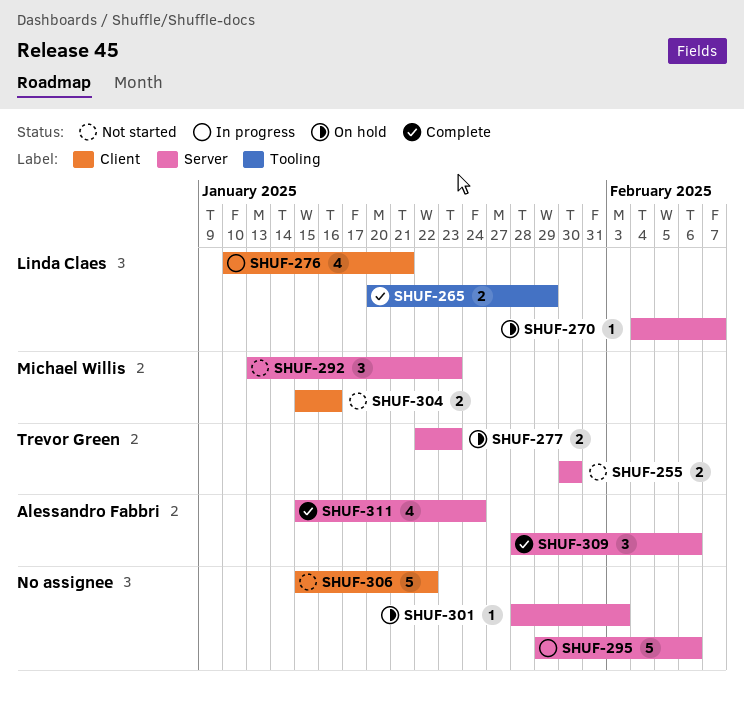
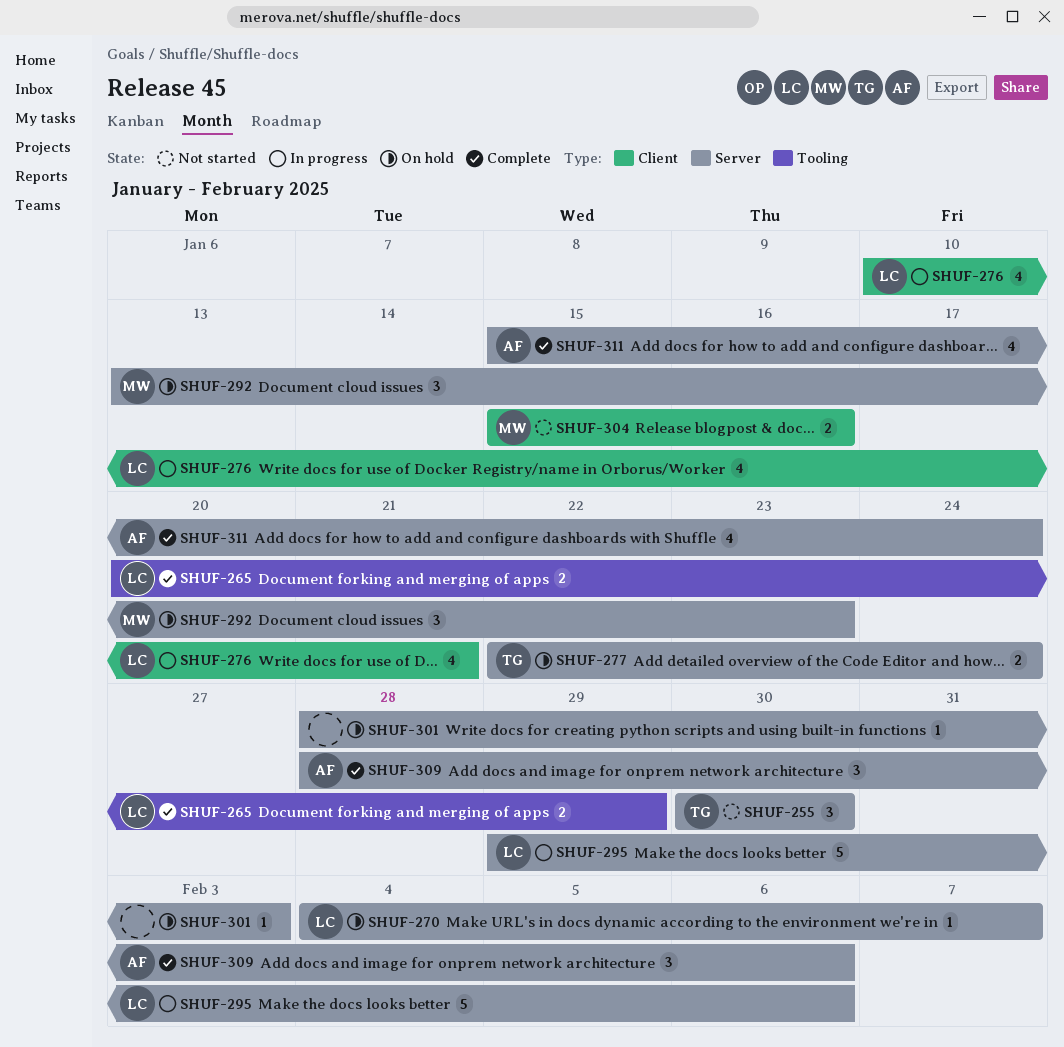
SHUF-255, estimate: 2 -> 3
SHUF-277, due: Jan 23 -> Jan 24
SHUF-292, status: Not started -> On hold
SHUF-295, owner: none -> Linda Claes
SHUF-306: present -> none

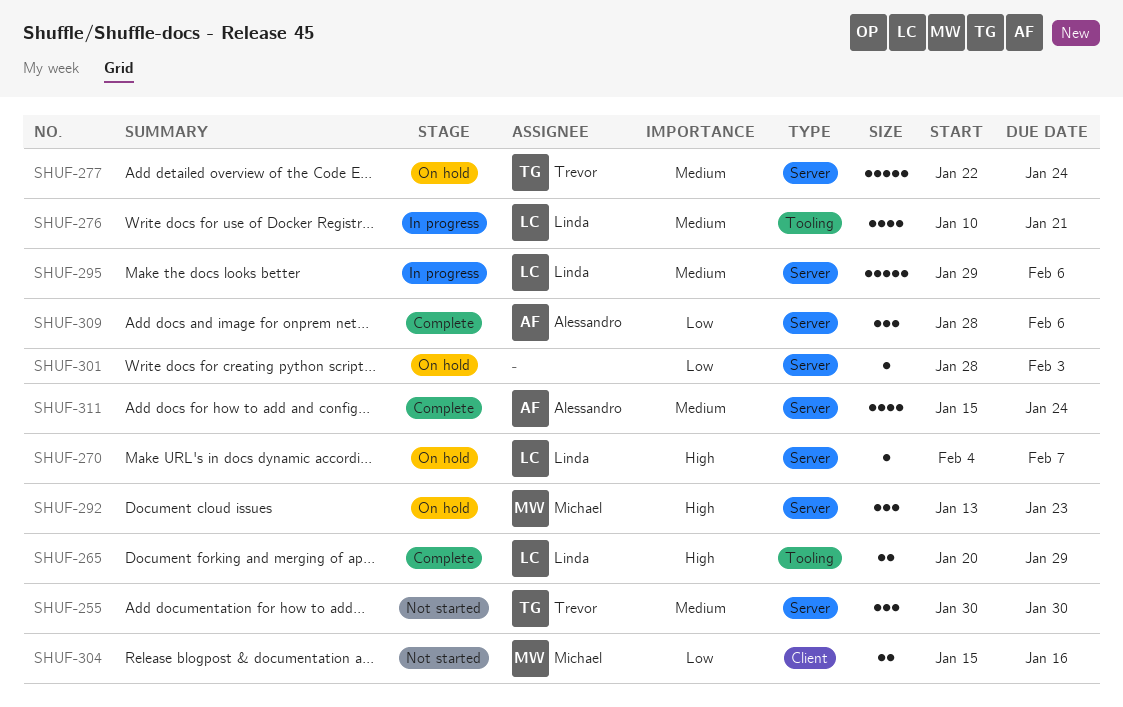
SHUF-276, label: Client -> Tooling
SHUF-277, estimate: 2 -> 5

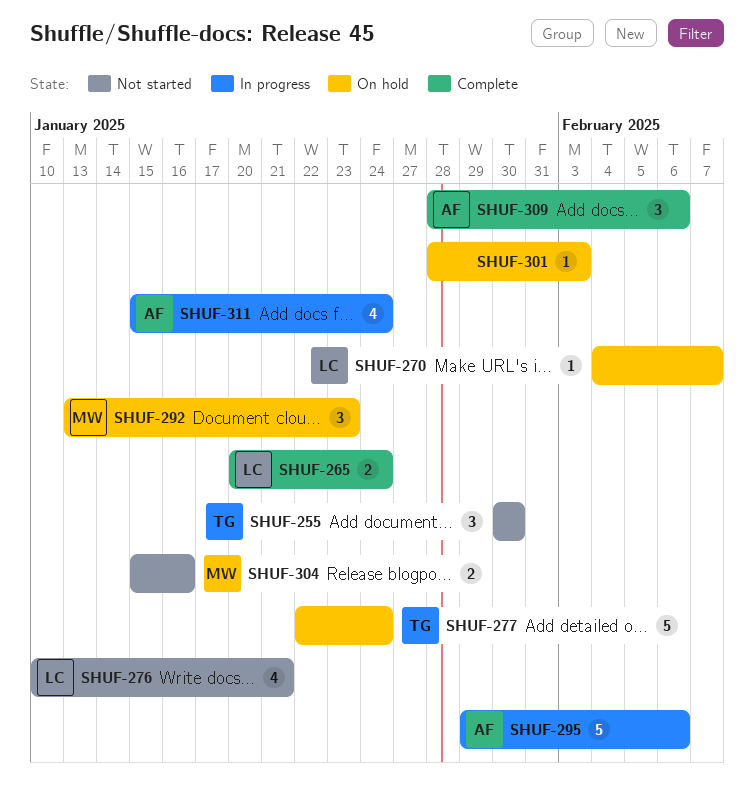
SHUF-265, due: Jan 29 -> Jan 24
SHUF-276, status: In progress -> Not started
SHUF-295, owner: Linda -> Alessandro
SHUF-311, status: Complete -> In progress

